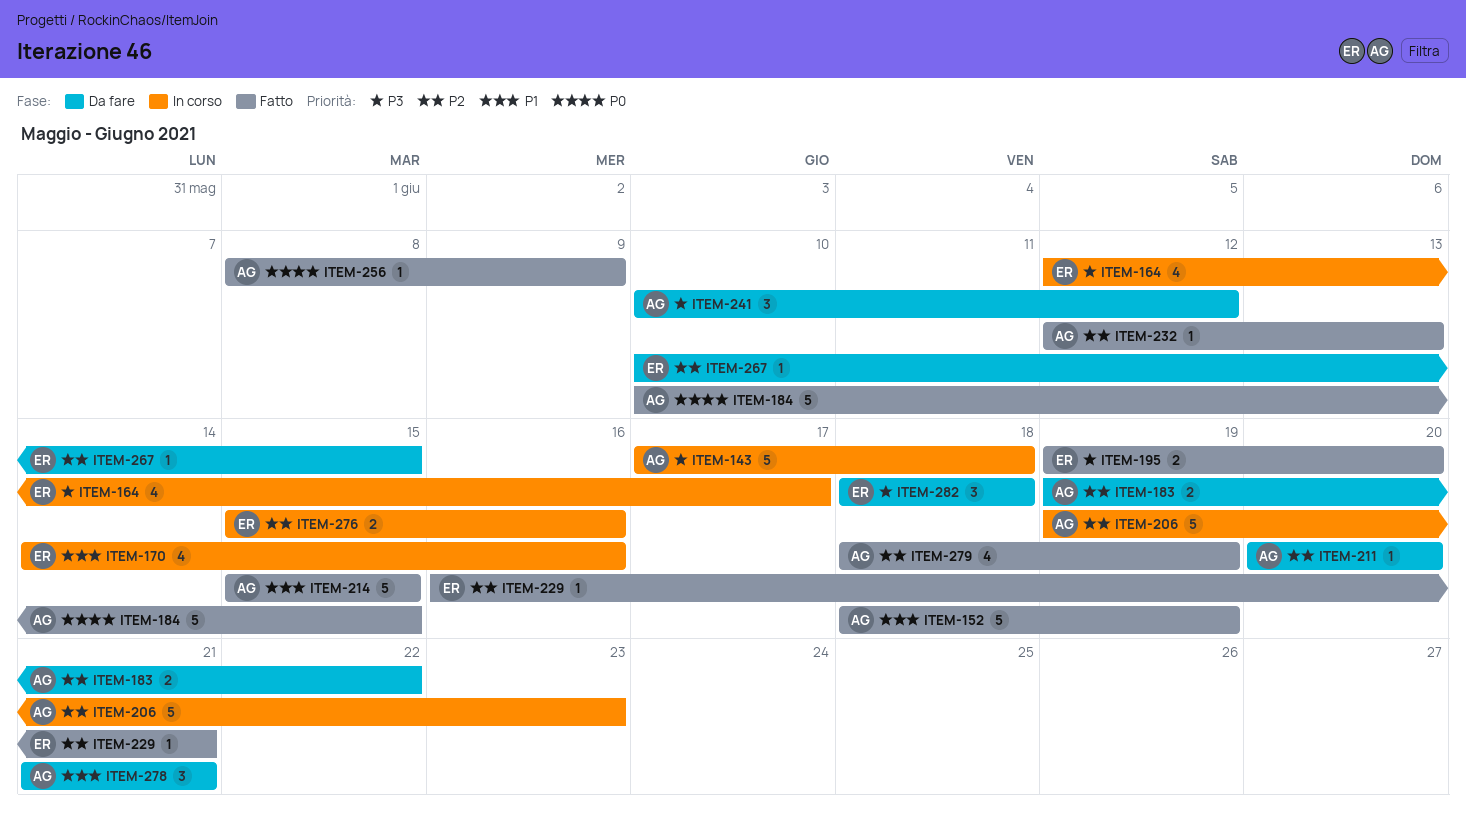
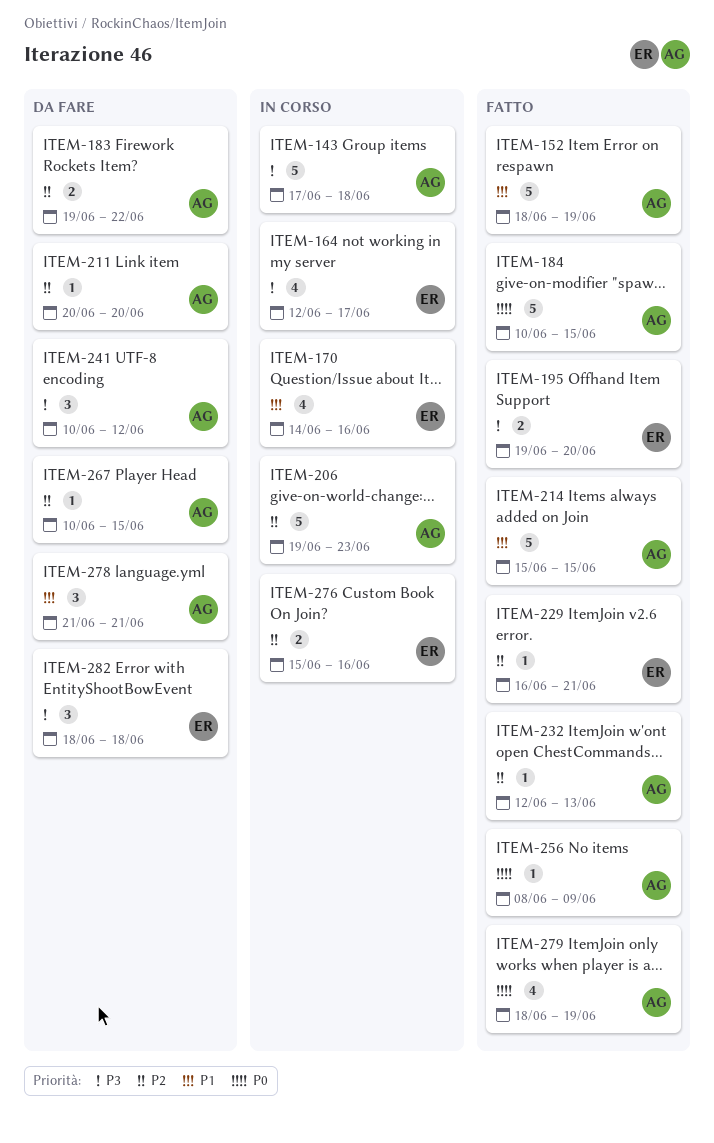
ITEM-267, owner: ER -> AG
ITEM-279, priority: P2 -> P0

